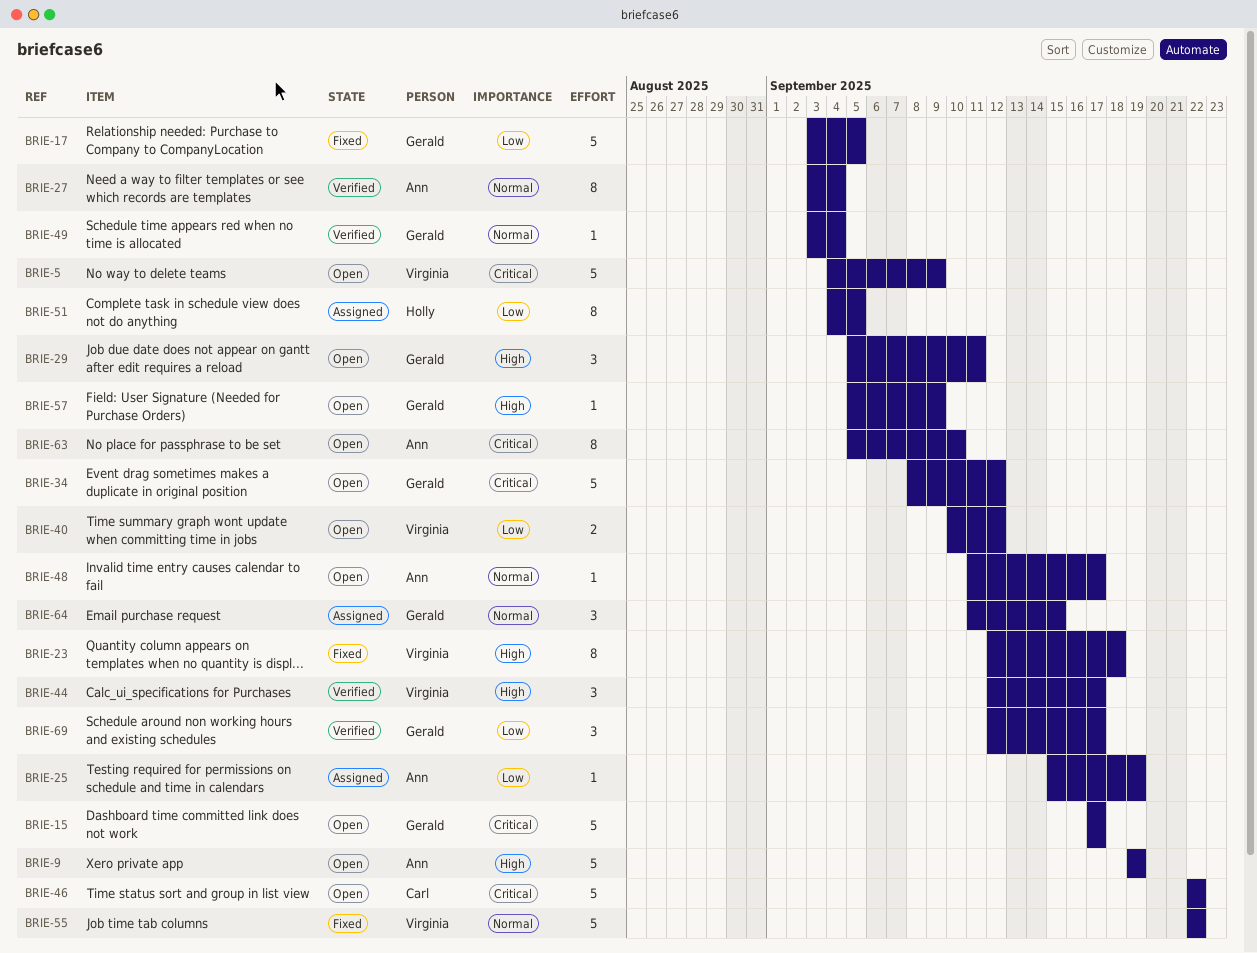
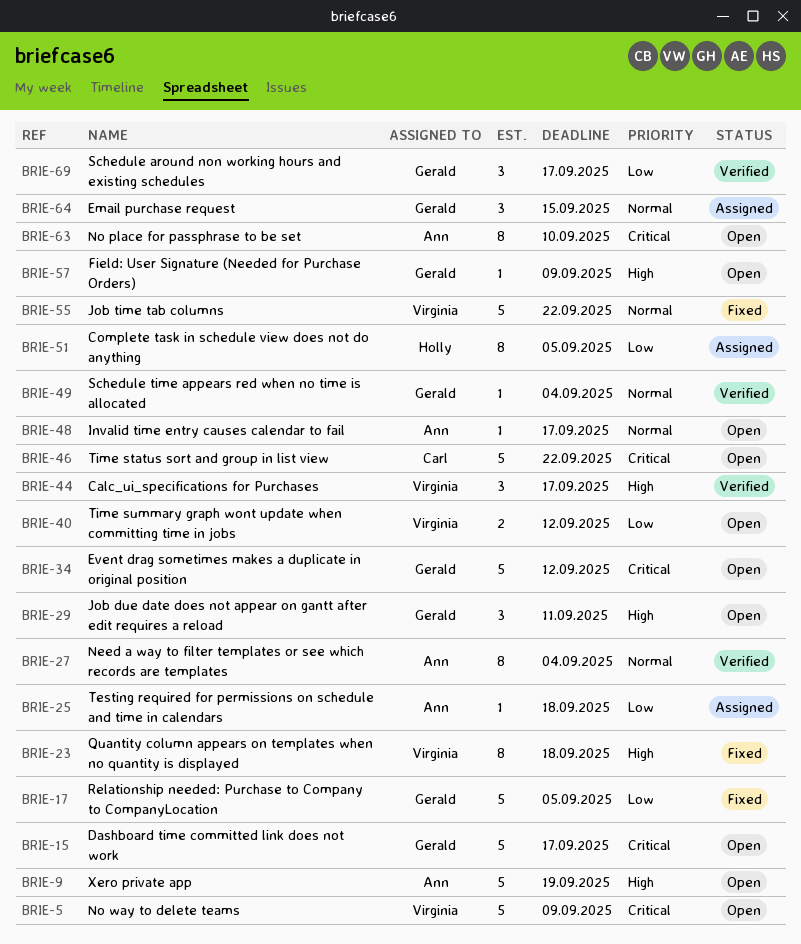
BRIE-25, due: Sep 19 -> Sep 18

